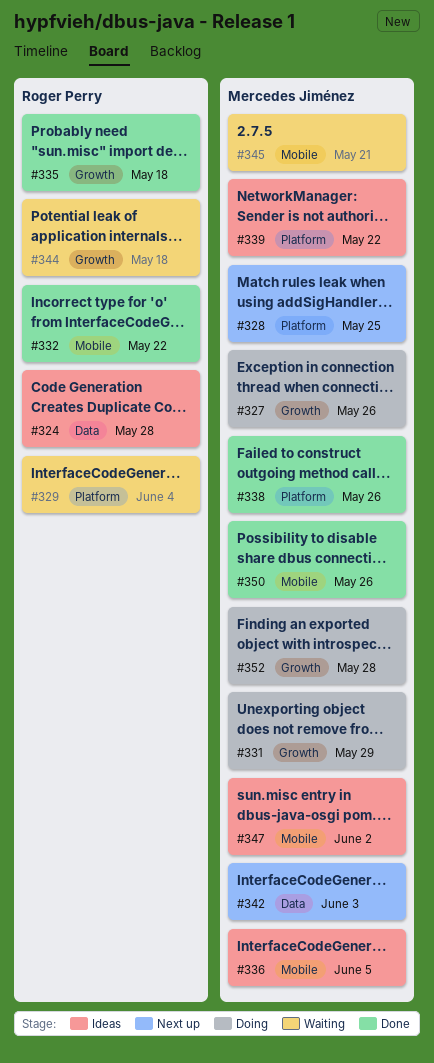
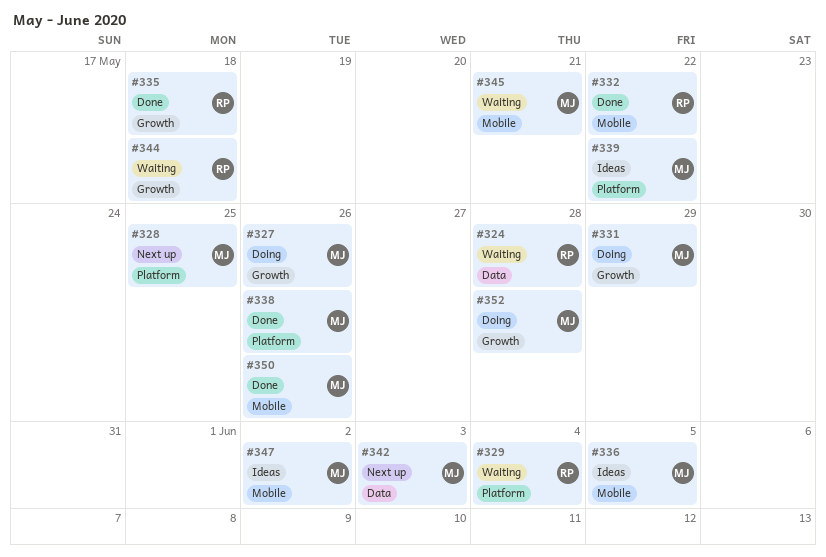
#324, status: Ideas -> Waiting

